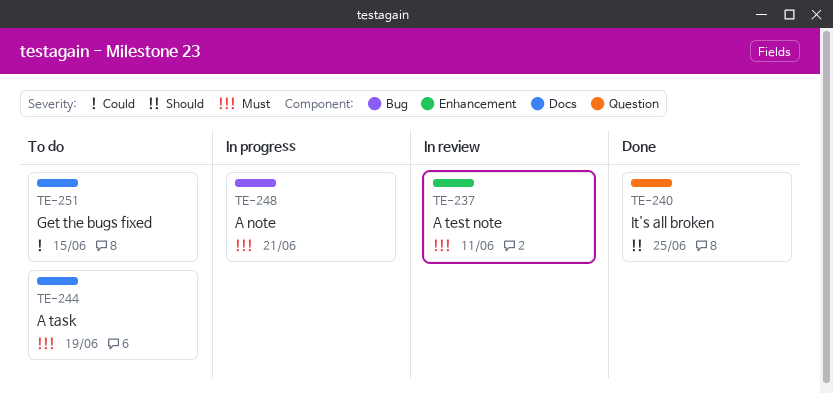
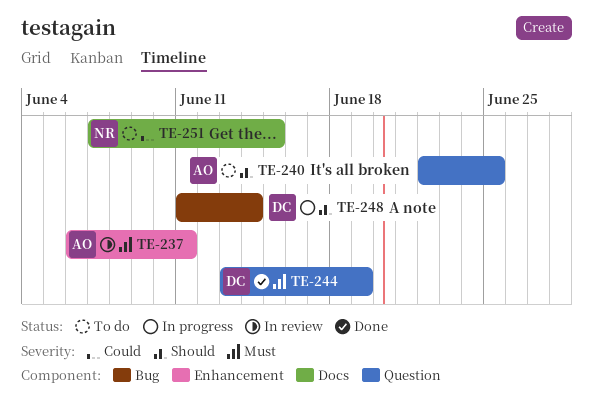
TE-240, status: Done -> To do
TE-244, status: To do -> Done
TE-244, label: Docs -> Question
TE-248, priority: Must -> Should
TE-248, due: Jun 21 -> Jun 14

